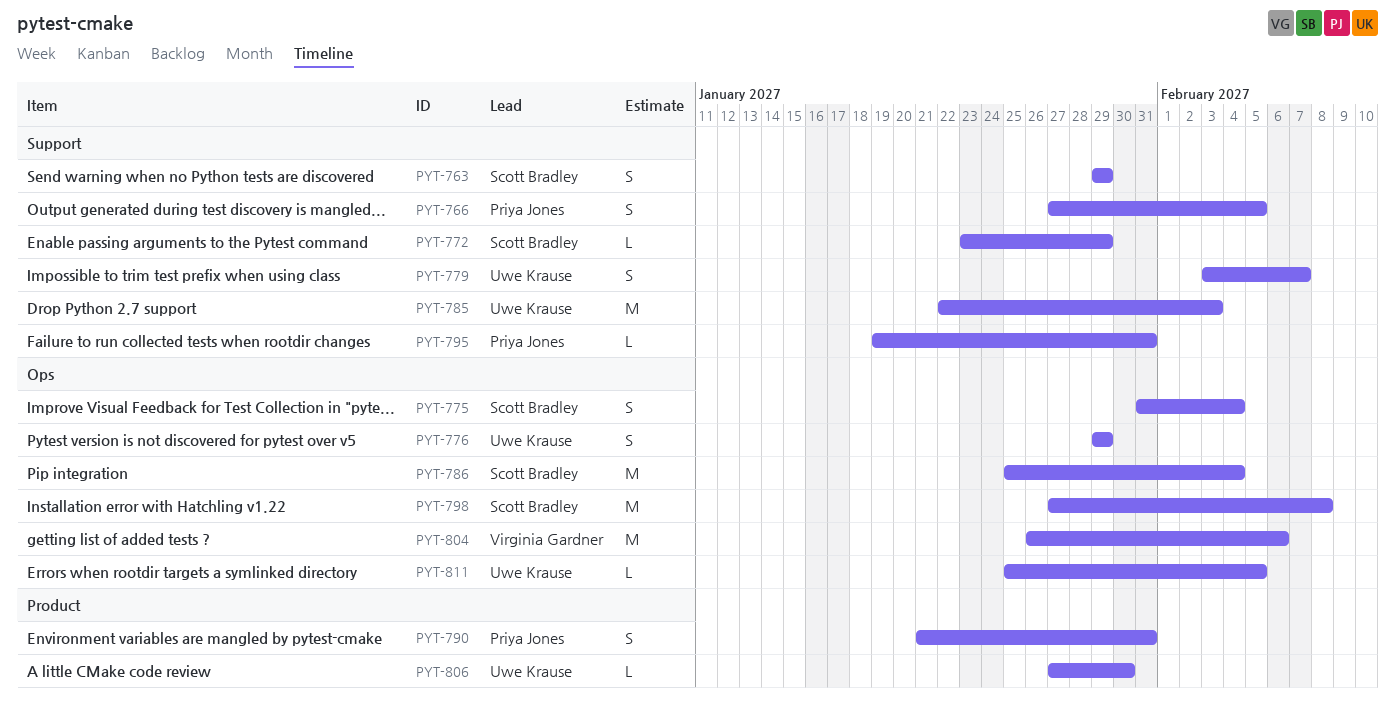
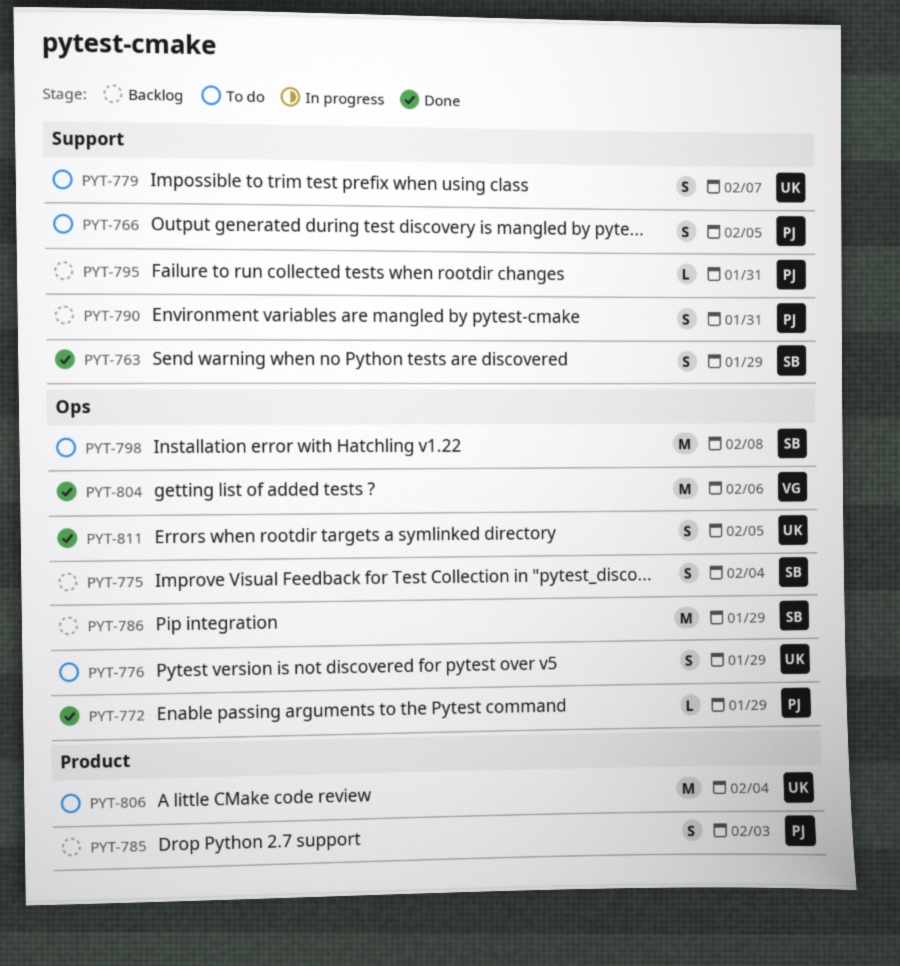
PYT-772, owner: Scott Bradley -> Priya Jones
PYT-772, label: Support -> Ops
PYT-785, owner: Uwe Krause -> Priya Jones
PYT-785, label: Support -> Product
PYT-785, estimate: M -> S
PYT-786, due: Feb 4 -> Jan 29
PYT-790, label: Product -> Support
PYT-806, estimate: L -> M
PYT-806, due: Jan 30 -> Feb 4
PYT-811, estimate: L -> S

